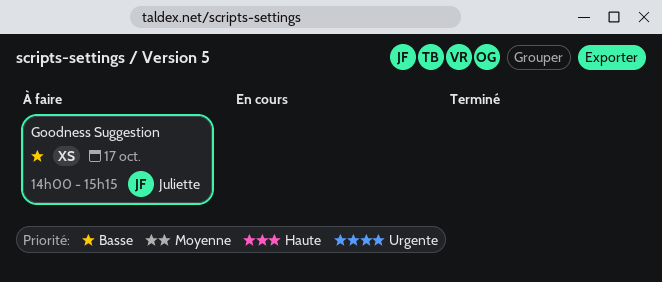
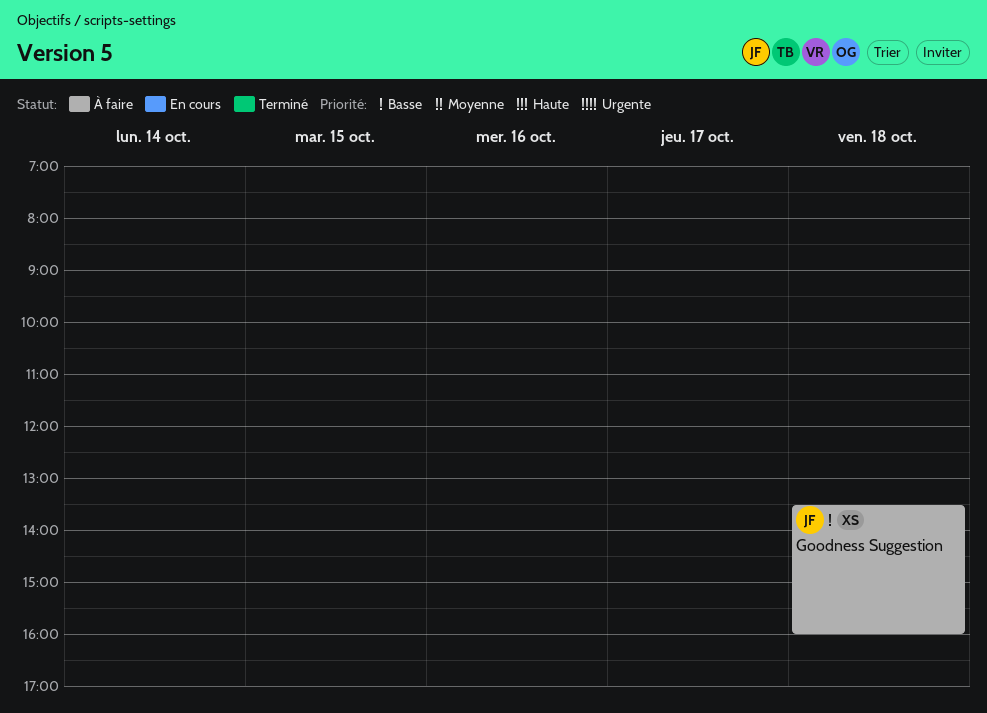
Goodness Suggestion, day: Oct 17 -> Oct 18
Goodness Suggestion, begins: 14:00 -> 13:30
Goodness Suggestion, ends: 15:15 -> 16:00

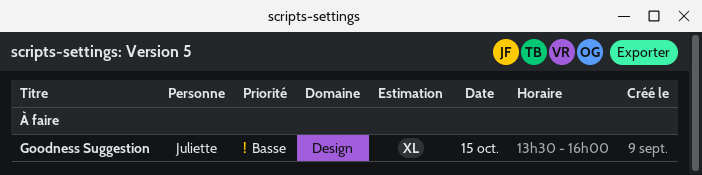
Goodness Suggestion, estimate: XS -> XL
Goodness Suggestion, day: Oct 18 -> Oct 15

